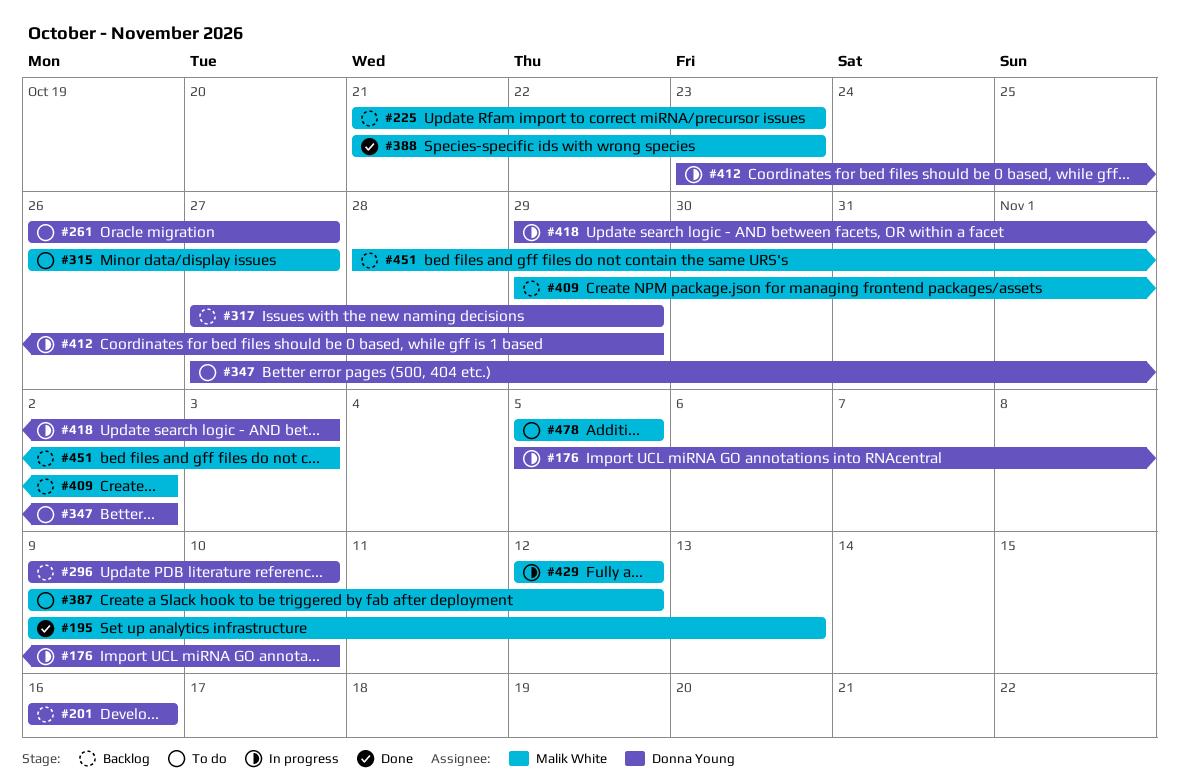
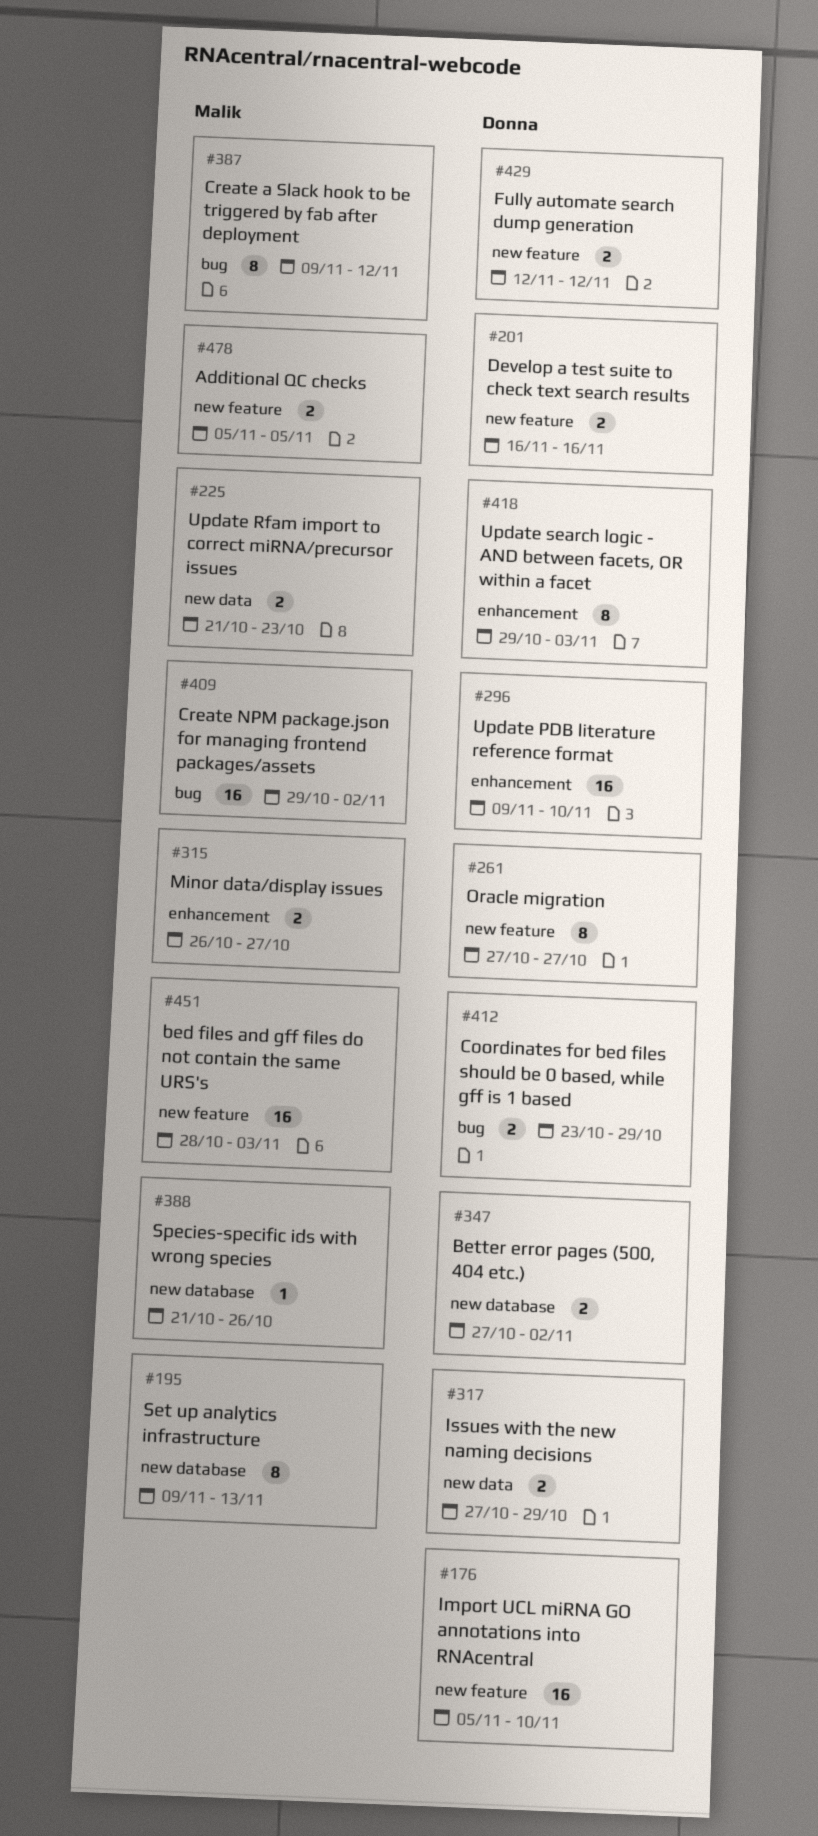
#261, start: Oct 26 -> Oct 27
#388, due: Oct 23 -> Oct 26
#429, owner: Malik White -> Donna Young

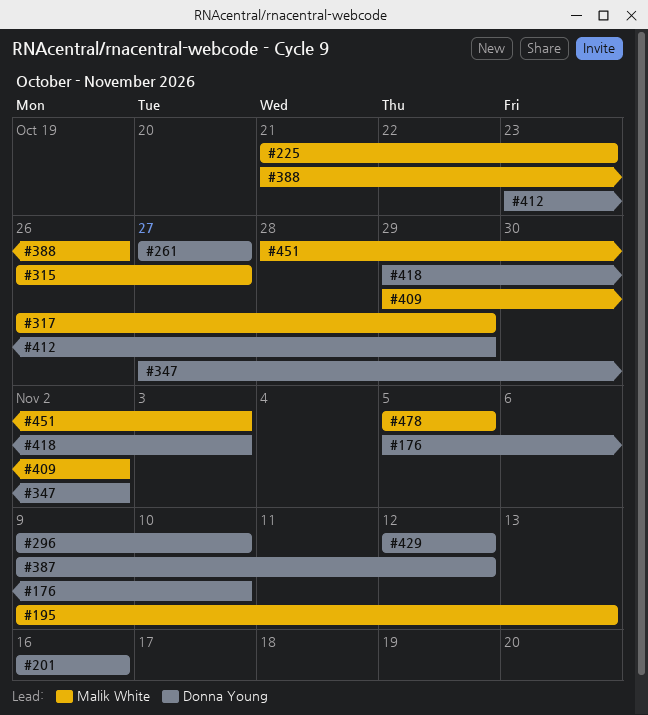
#317, owner: Donna Young -> Malik White
#317, start: Oct 27 -> Oct 26
#387, owner: Malik White -> Donna Young

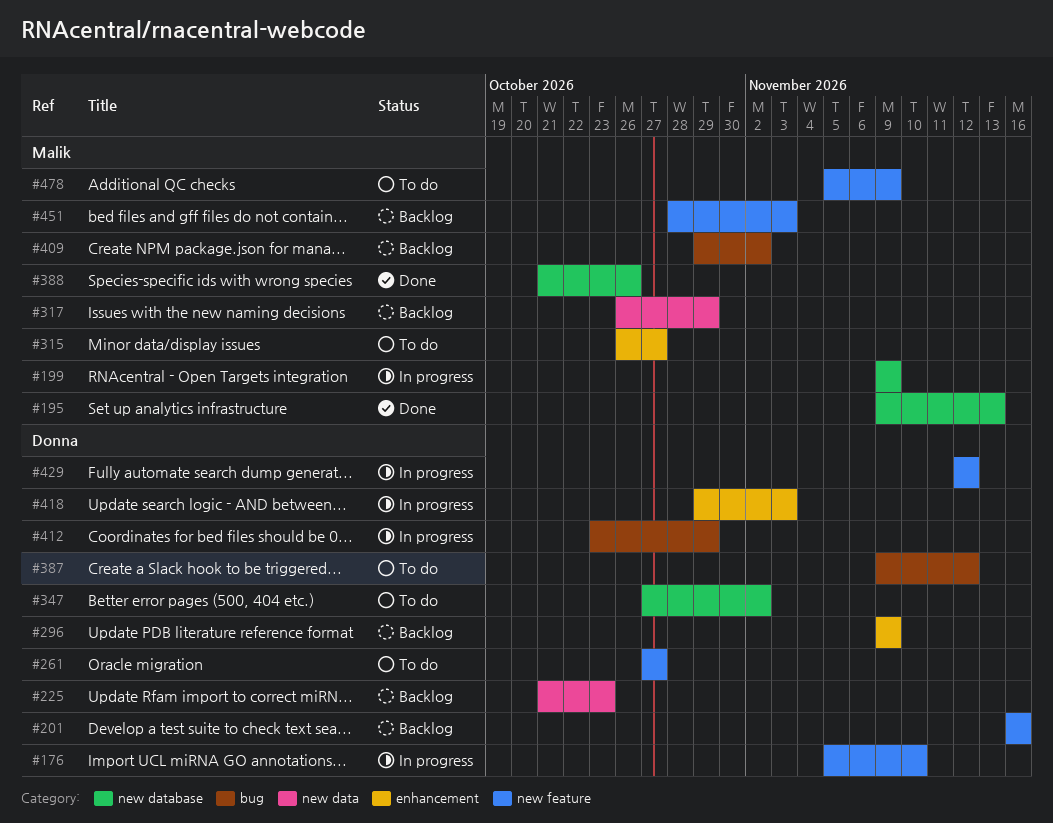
#199: none -> present
#225, owner: Malik White -> Donna Young
#296, due: Nov 10 -> Nov 9
#478, due: Nov 5 -> Nov 9

